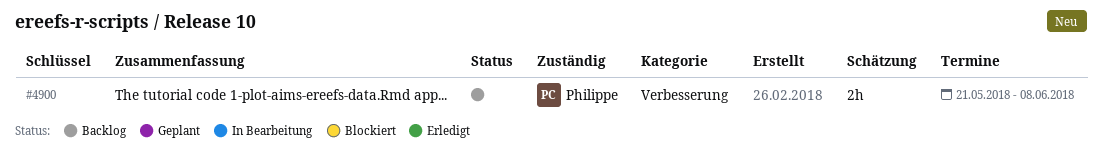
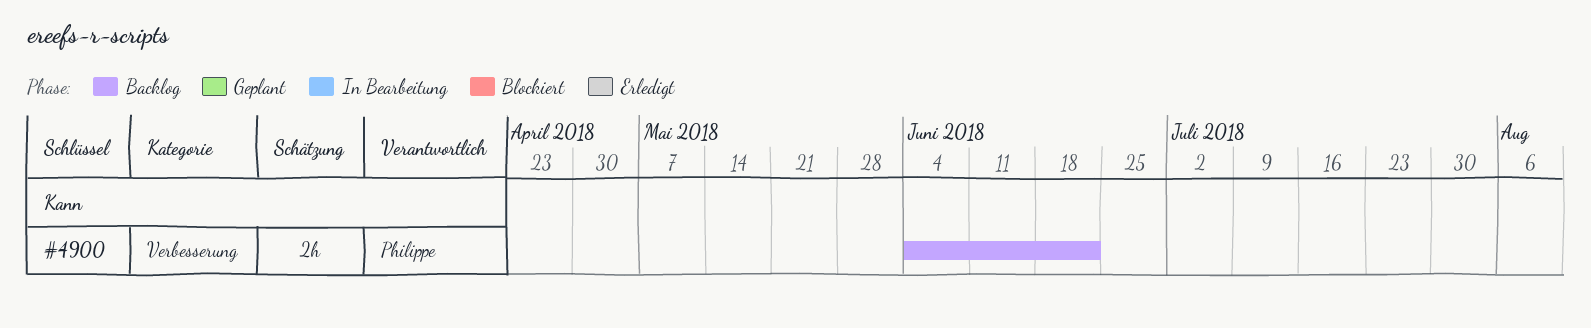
#4900, start: May 21 -> Jun 4
#4900, due: Jun 8 -> Jun 22

